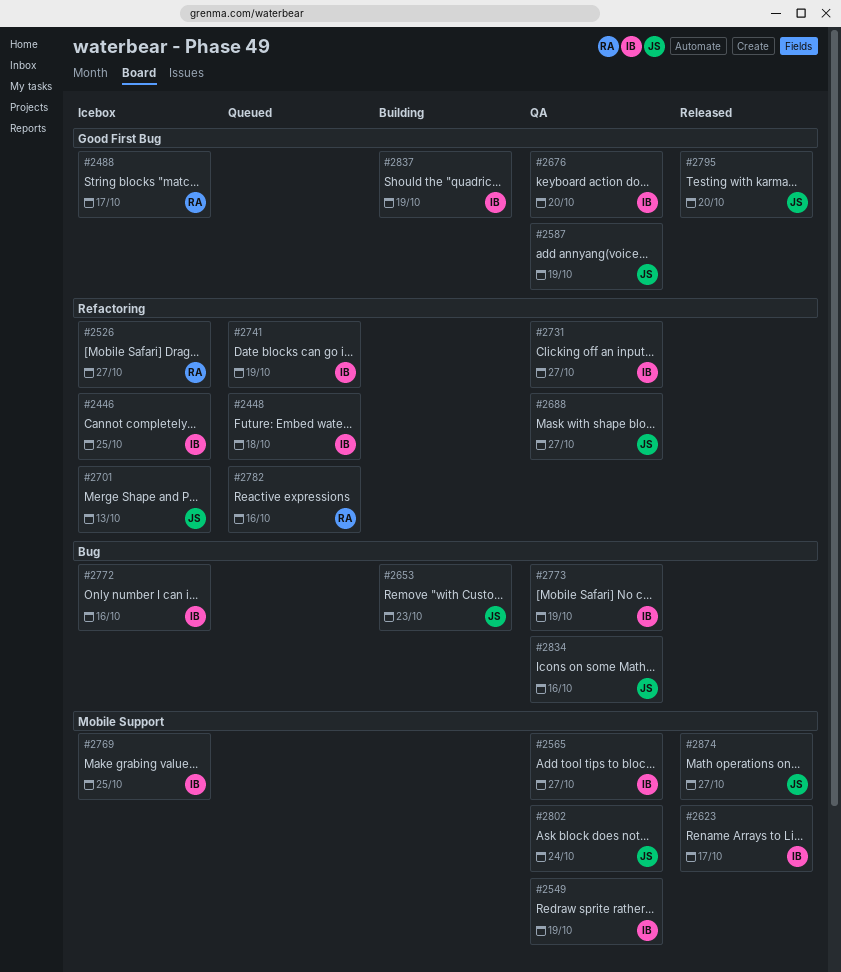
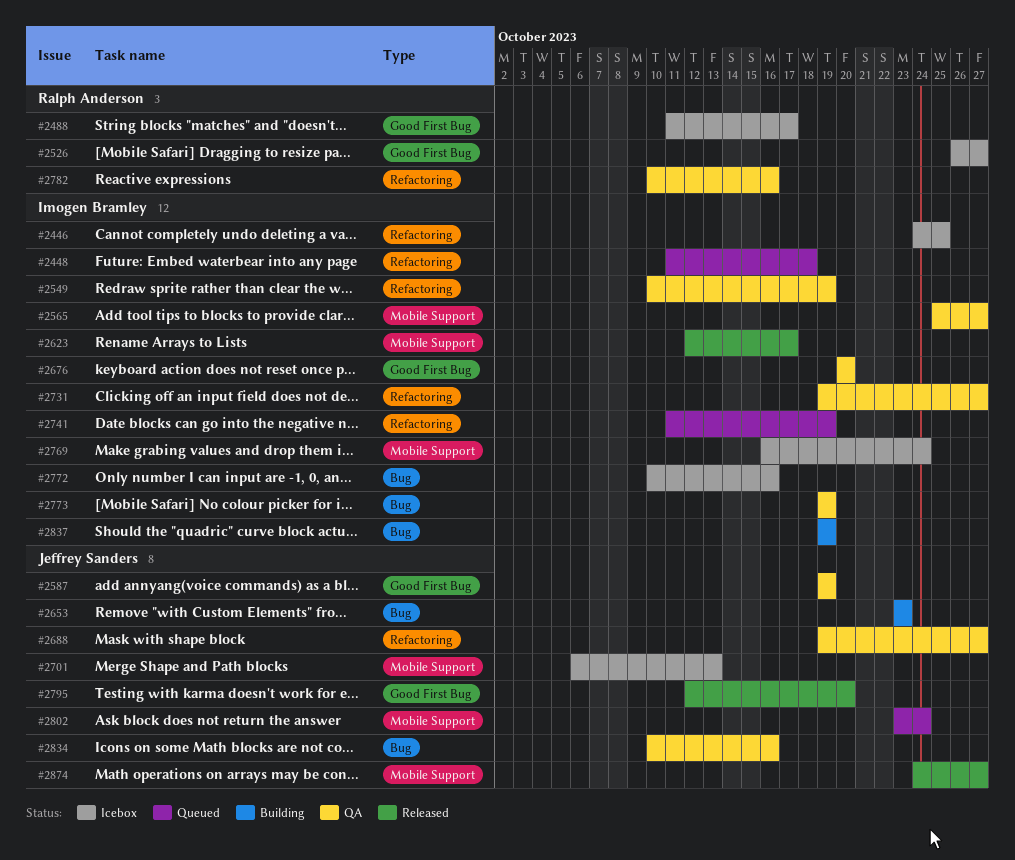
#2526, label: Refactoring -> Good First Bug
#2549, label: Mobile Support -> Refactoring
#2701, label: Refactoring -> Mobile Support
#2769, due: Oct 25 -> Oct 24
#2782, status: Queued -> QA
#2802, status: QA -> Queued
#2837, label: Good First Bug -> Bug

